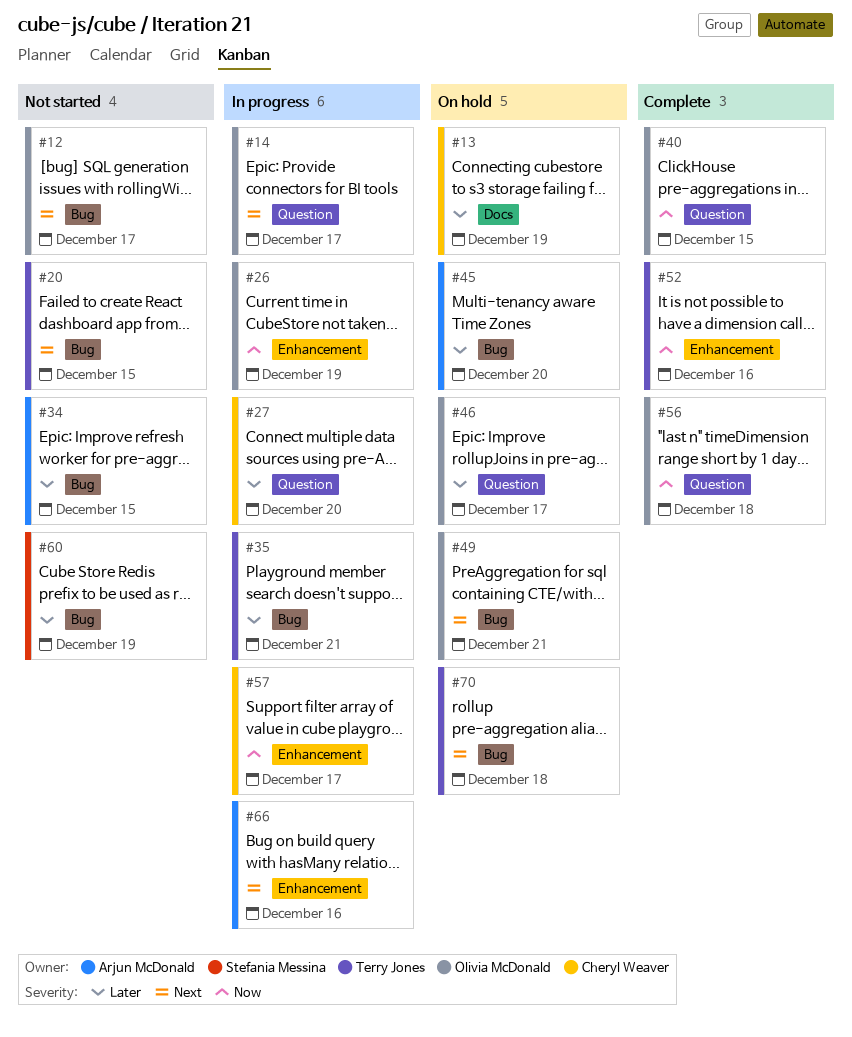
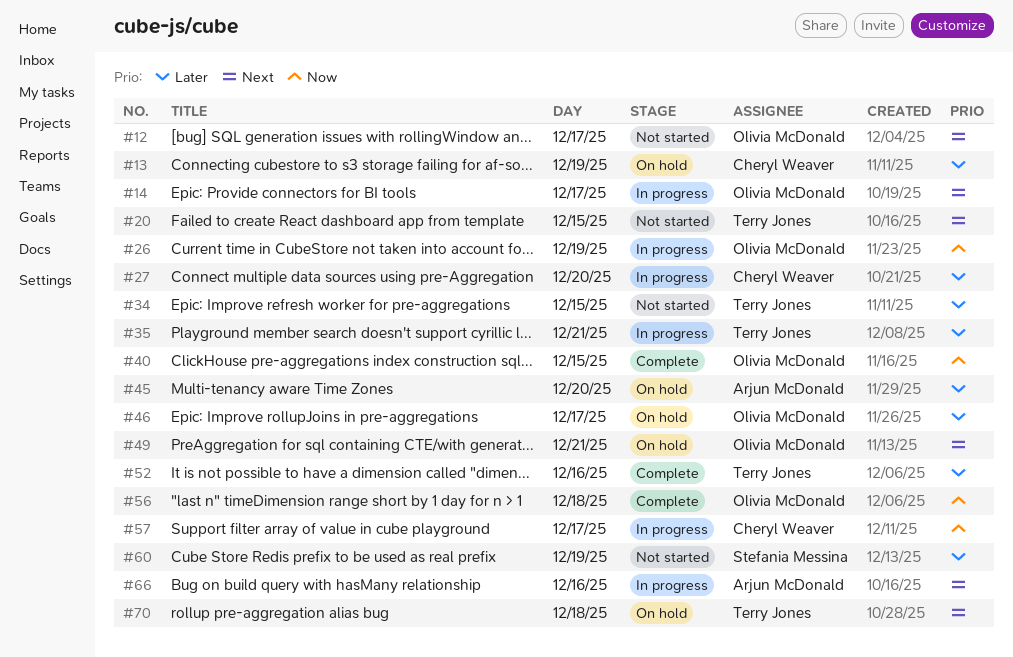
#34, owner: Arjun McDonald -> Terry Jones
#52, priority: Now -> Later

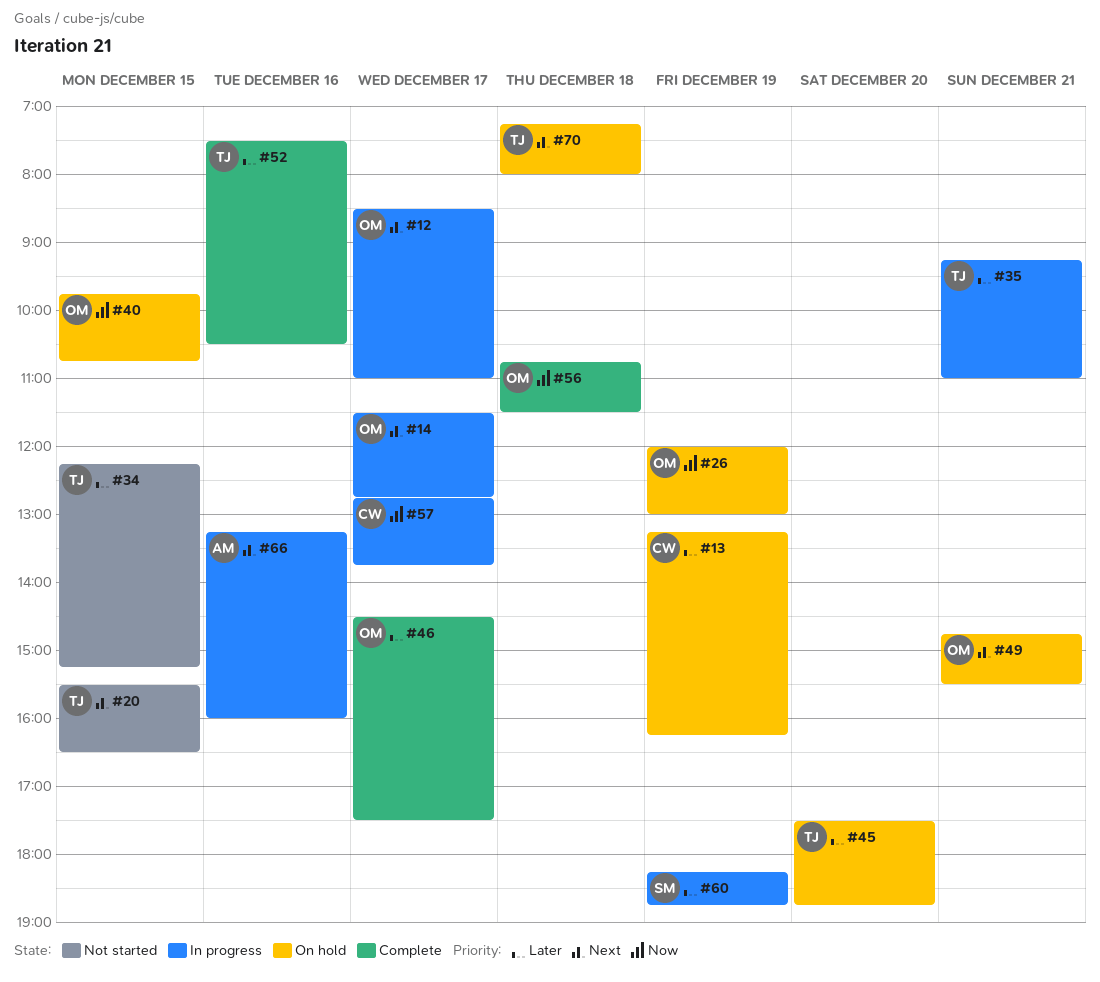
#12, status: Not started -> In progress
#26, status: In progress -> On hold
#27: present -> none
#40, status: Complete -> On hold
#45, owner: Arjun McDonald -> Terry Jones
#46, status: On hold -> Complete
#60, status: Not started -> In progress

